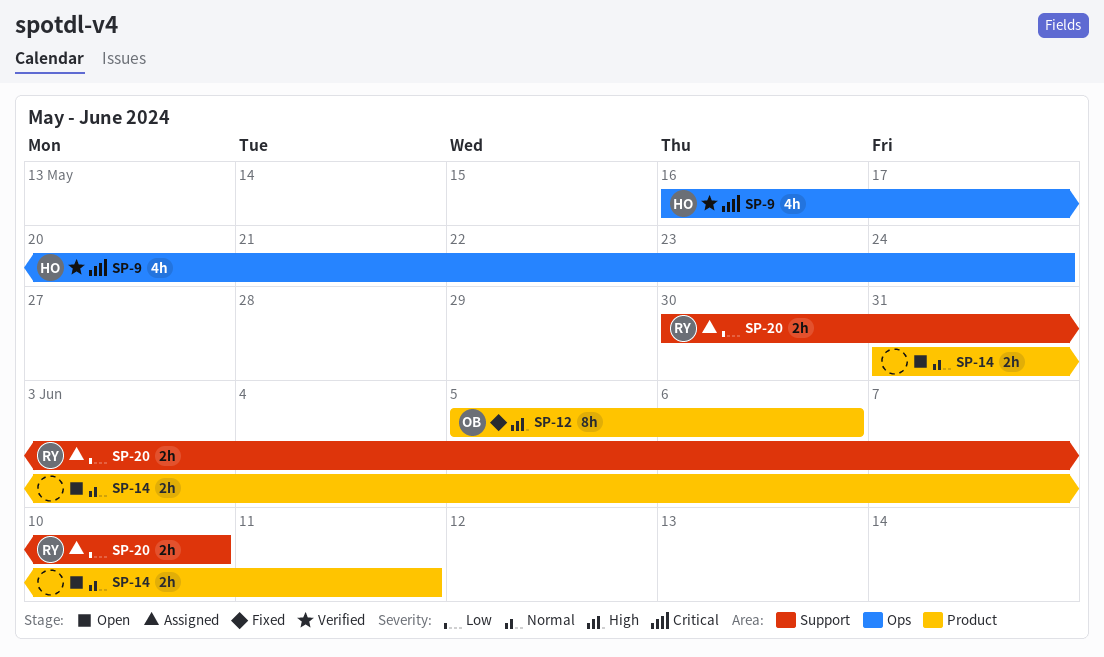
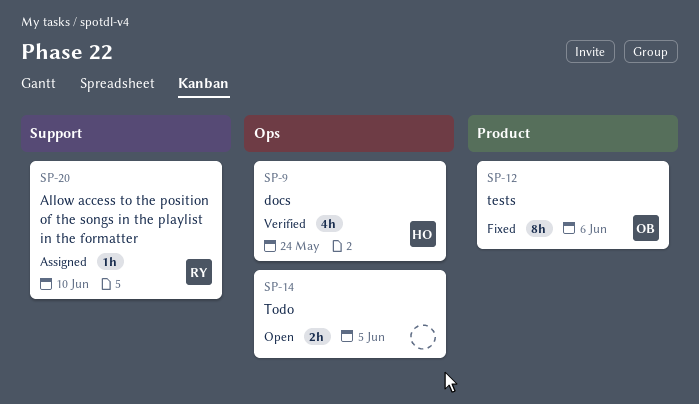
SP-14, label: Product -> Ops
SP-14, due: Jun 11 -> Jun 5
SP-20, estimate: 2h -> 1h

